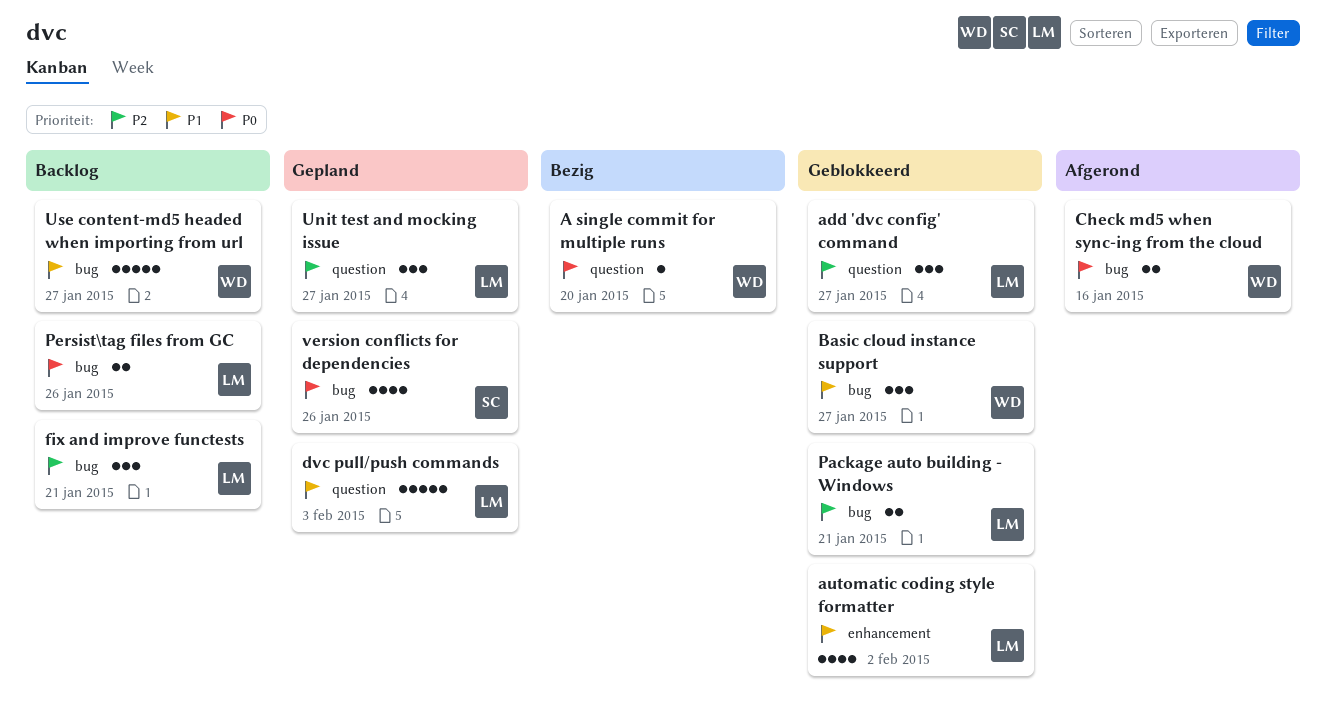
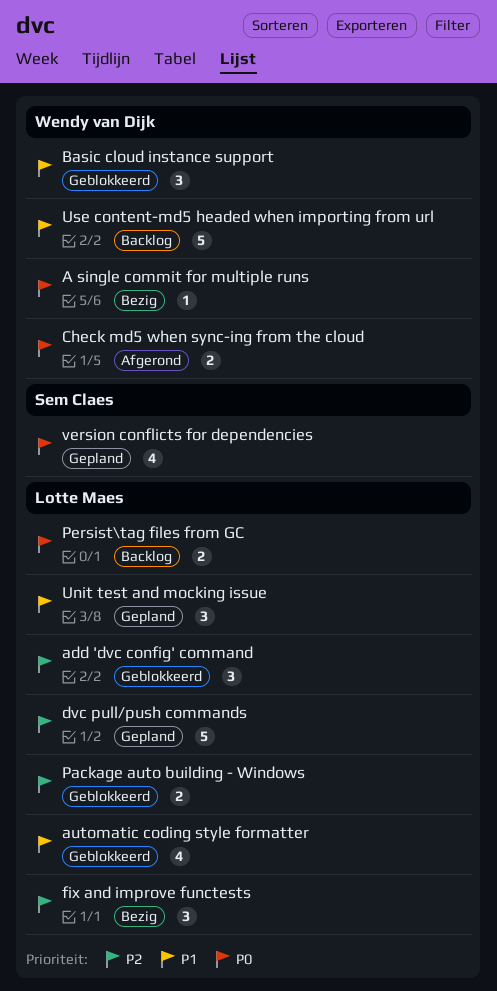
dvc pull/push commands, priority: P1 -> P2
fix and improve functests, status: Backlog -> Bezig
Unit test and mocking issue, priority: P2 -> P1

